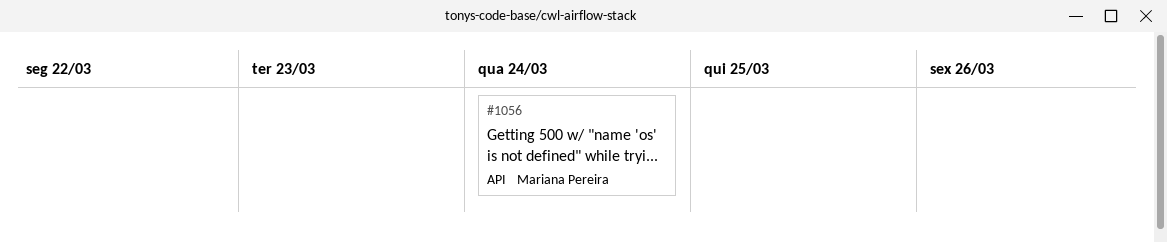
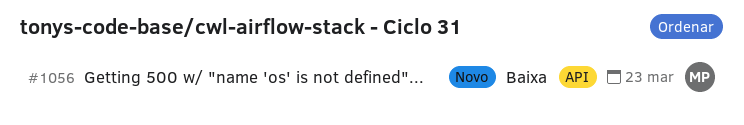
#1056, due: Mar 24 -> Mar 23

